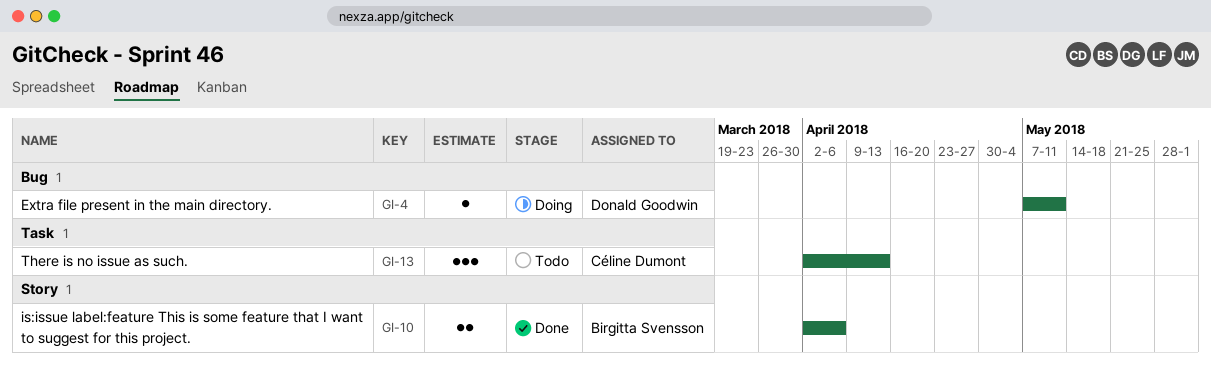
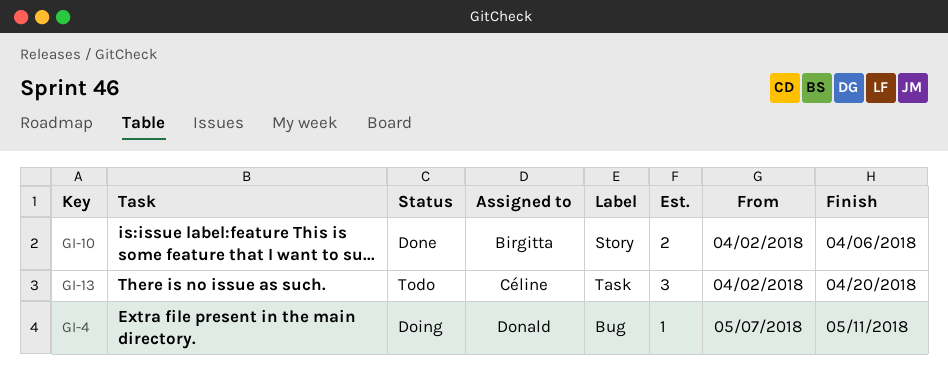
GI-13, due: Apr 13 -> Apr 20

